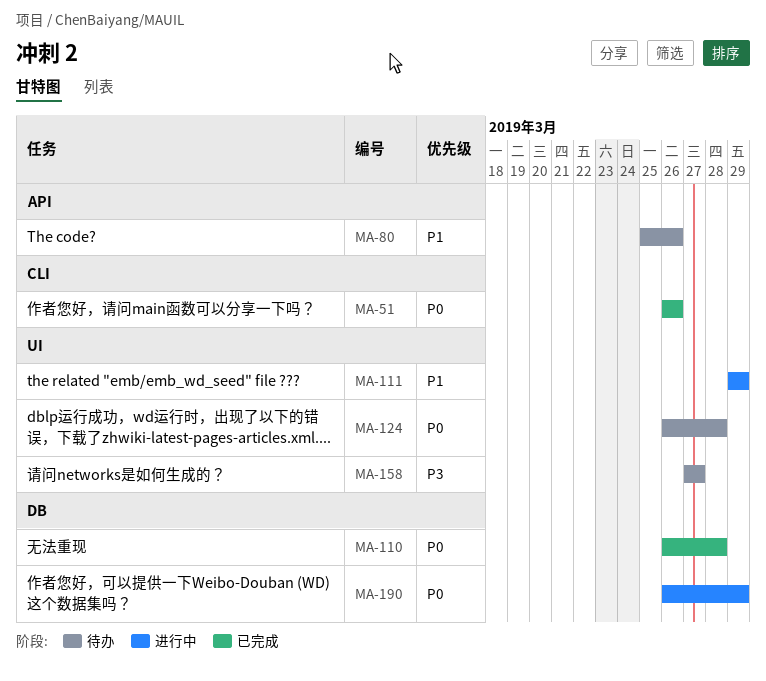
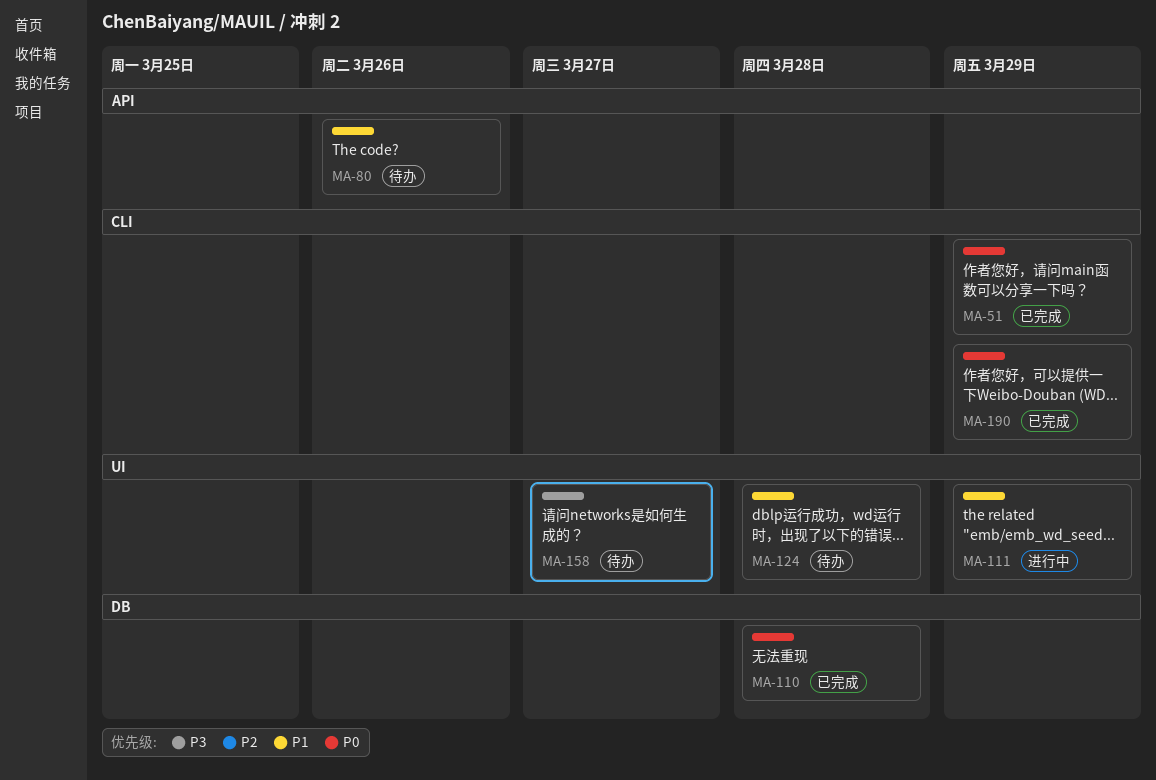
MA-51, due: Mar 26 -> Mar 29
MA-124, priority: P0 -> P1
MA-190, status: 进行中 -> 已完成
MA-190, label: DB -> CLI

